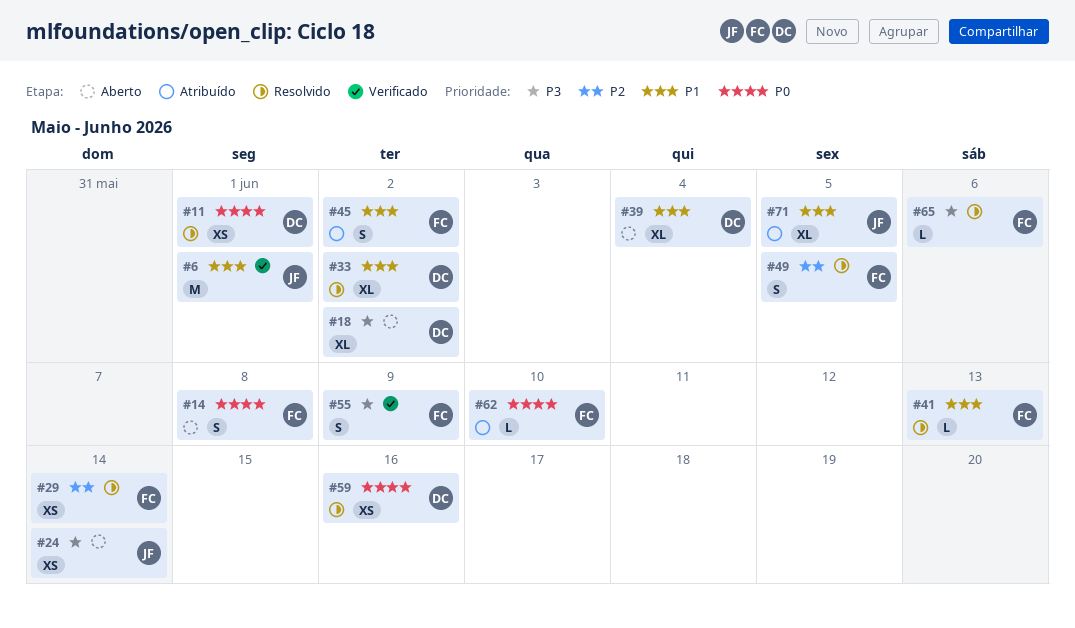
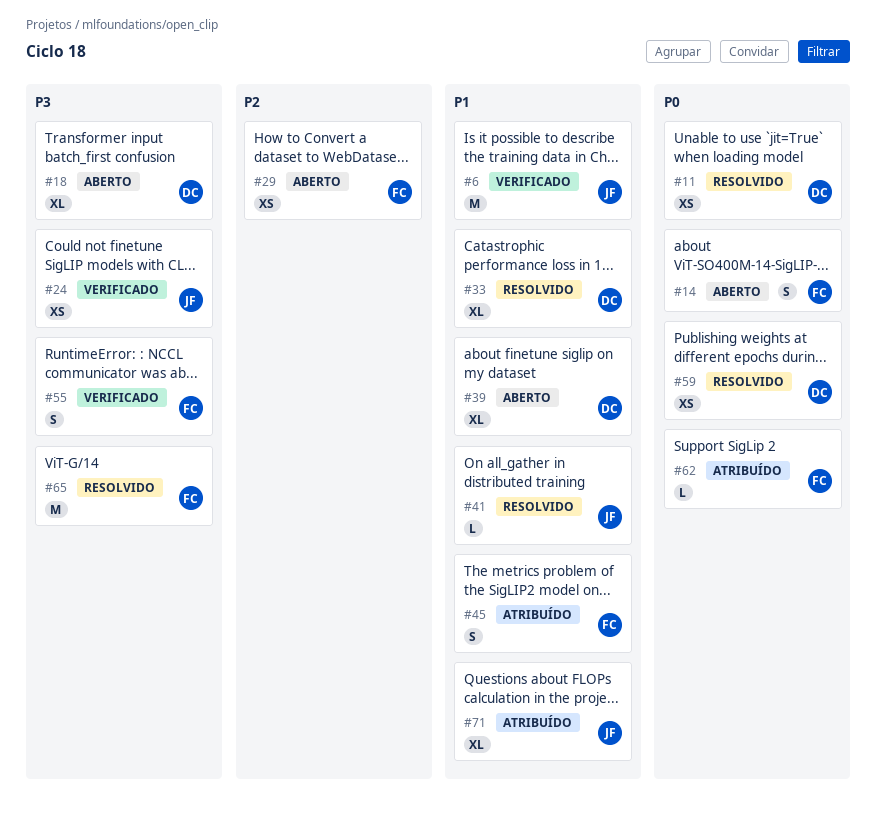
#24, status: Aberto -> Verificado
#29, status: Resolvido -> Aberto
#41, owner: FC -> JF
#49: present -> none
#65, estimate: L -> M

